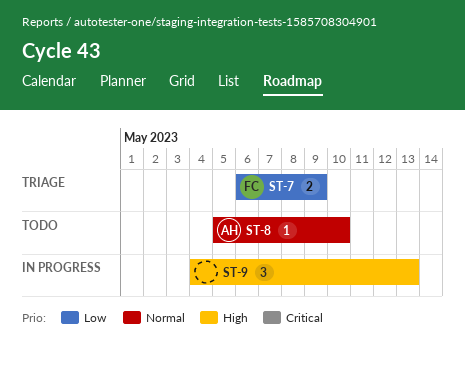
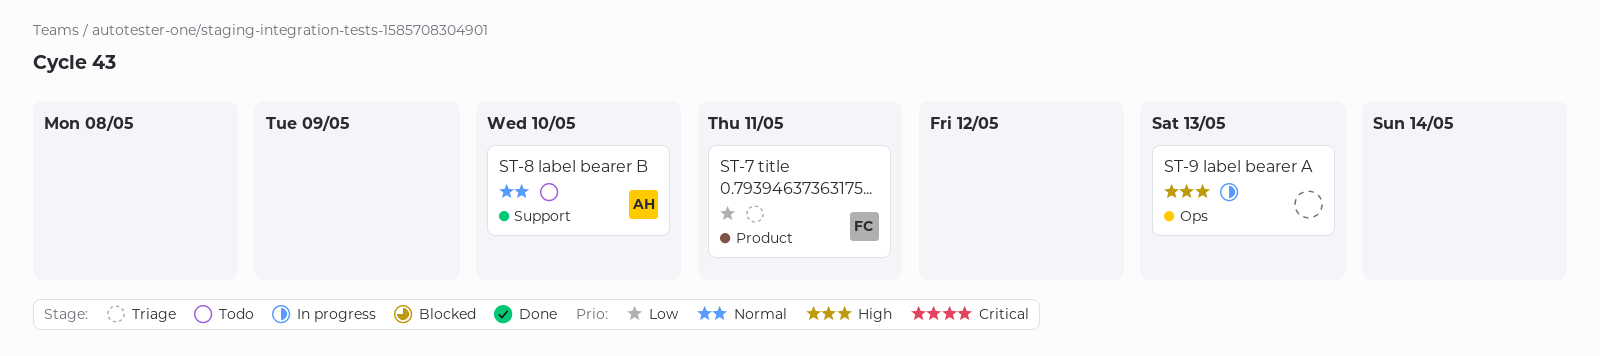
ST-7, due: May 9 -> May 11

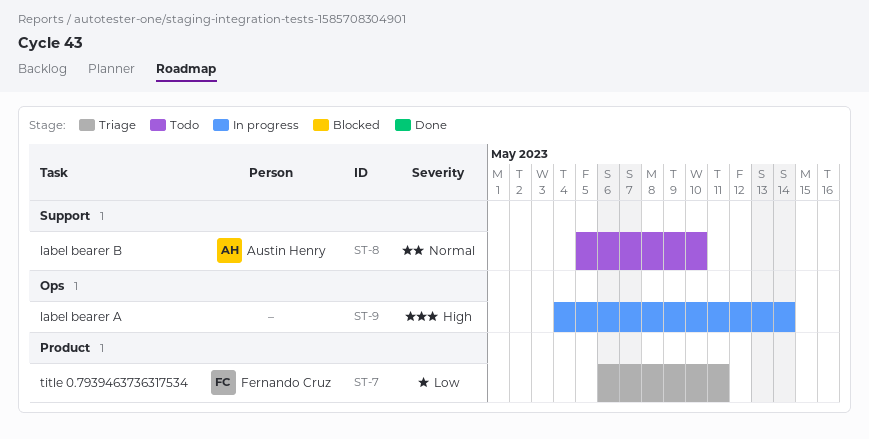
ST-9, due: May 13 -> May 14

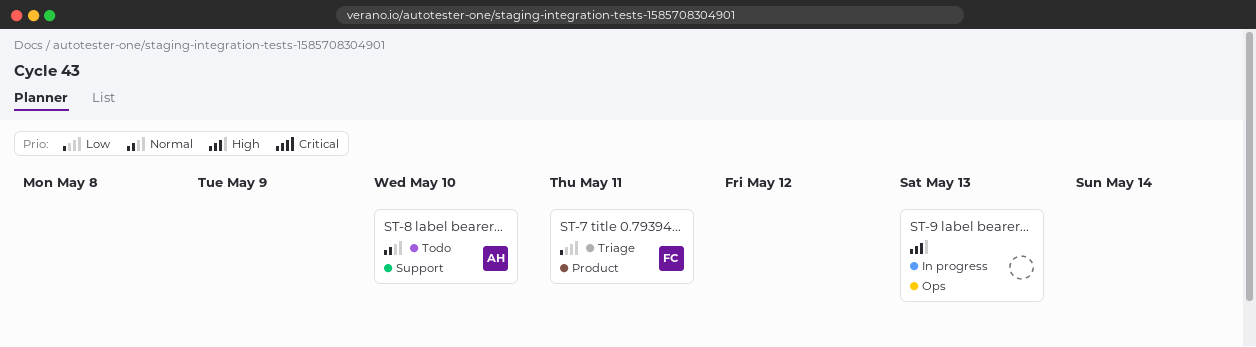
ST-9, due: May 14 -> May 13

